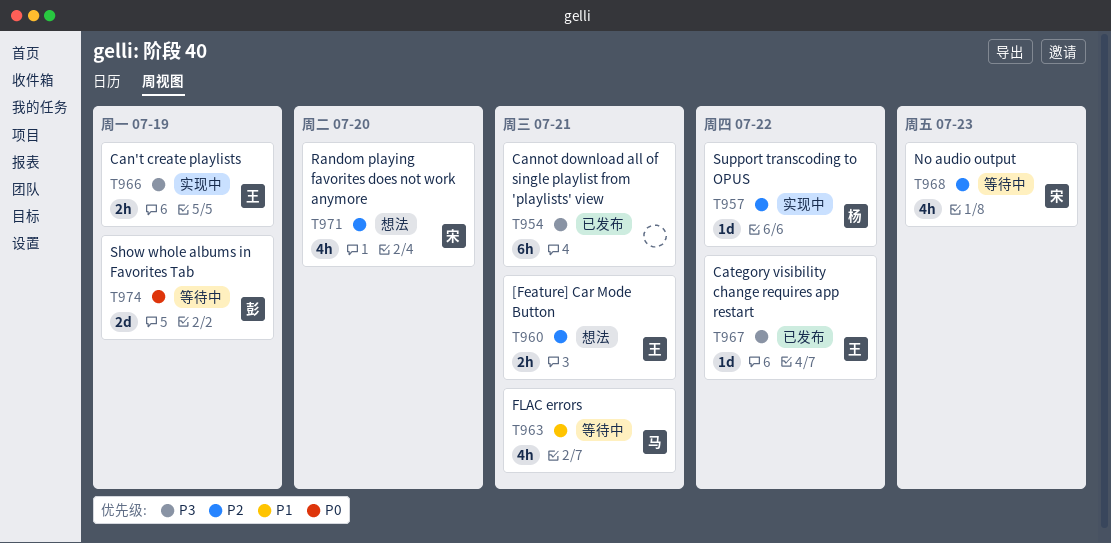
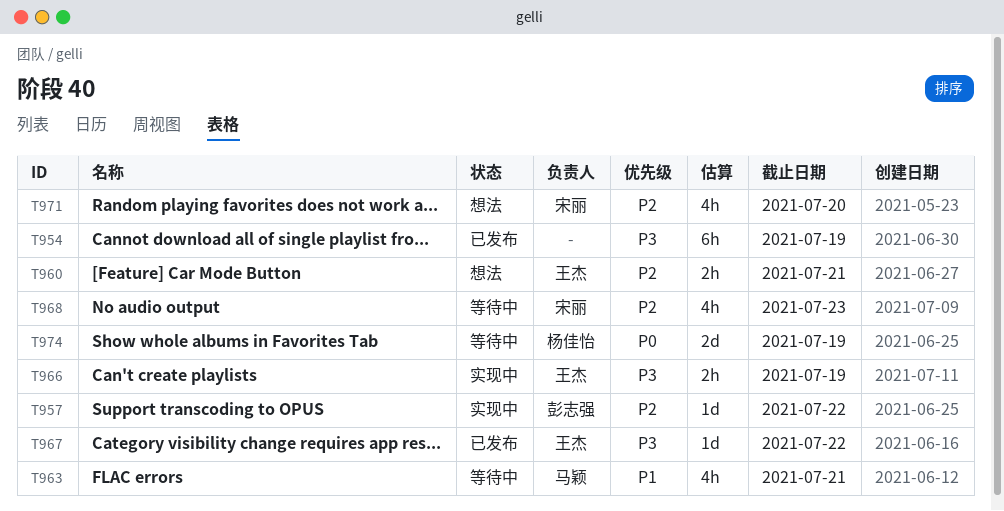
T954, due: Jul 21 -> Jul 19
T957, owner: 杨佳怡 -> 彭志强
T974, owner: 彭志强 -> 杨佳怡

